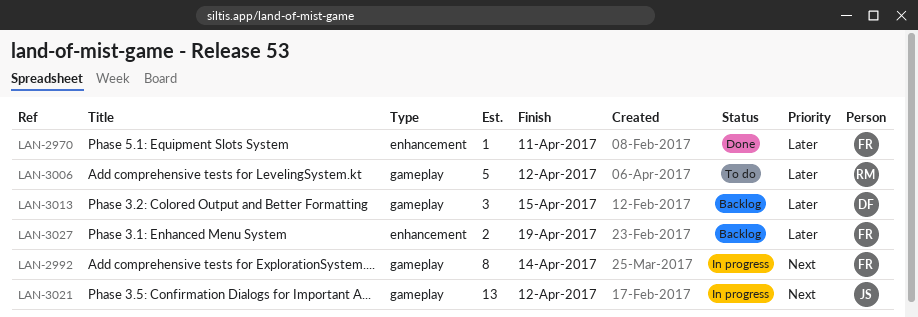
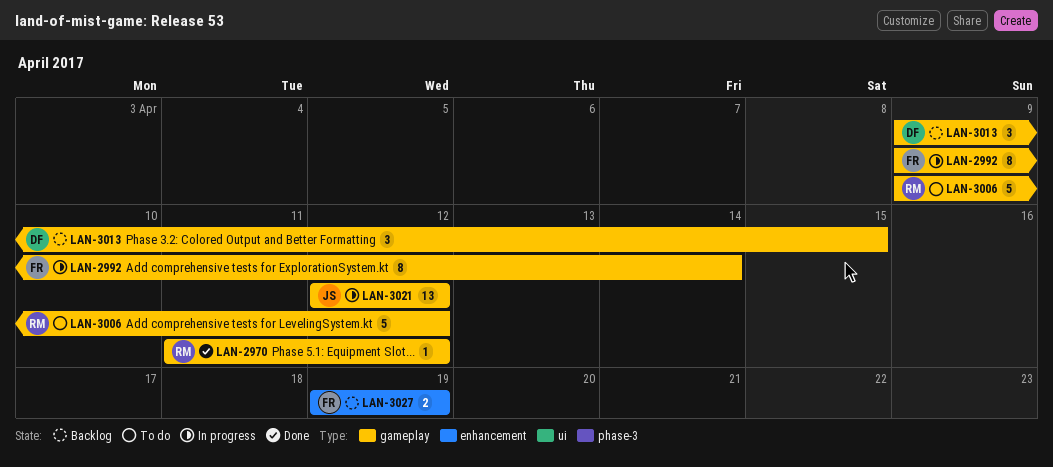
LAN-2970, owner: FR -> RM
LAN-2970, label: enhancement -> gameplay
LAN-2970, due: Apr 11 -> Apr 12

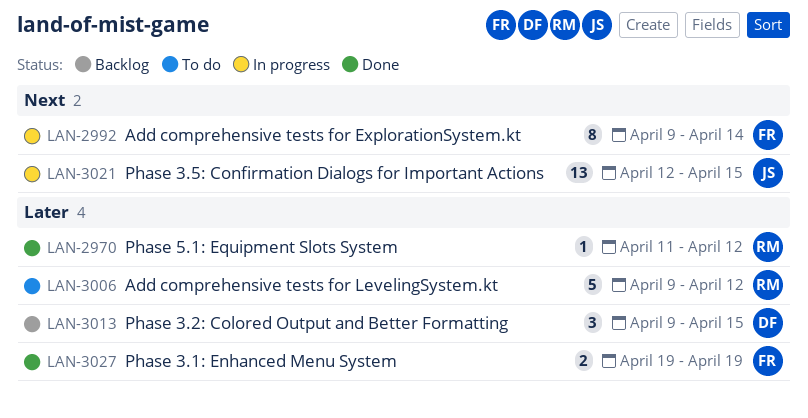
LAN-3021, due: Apr 12 -> Apr 15
LAN-3027, status: Backlog -> Done

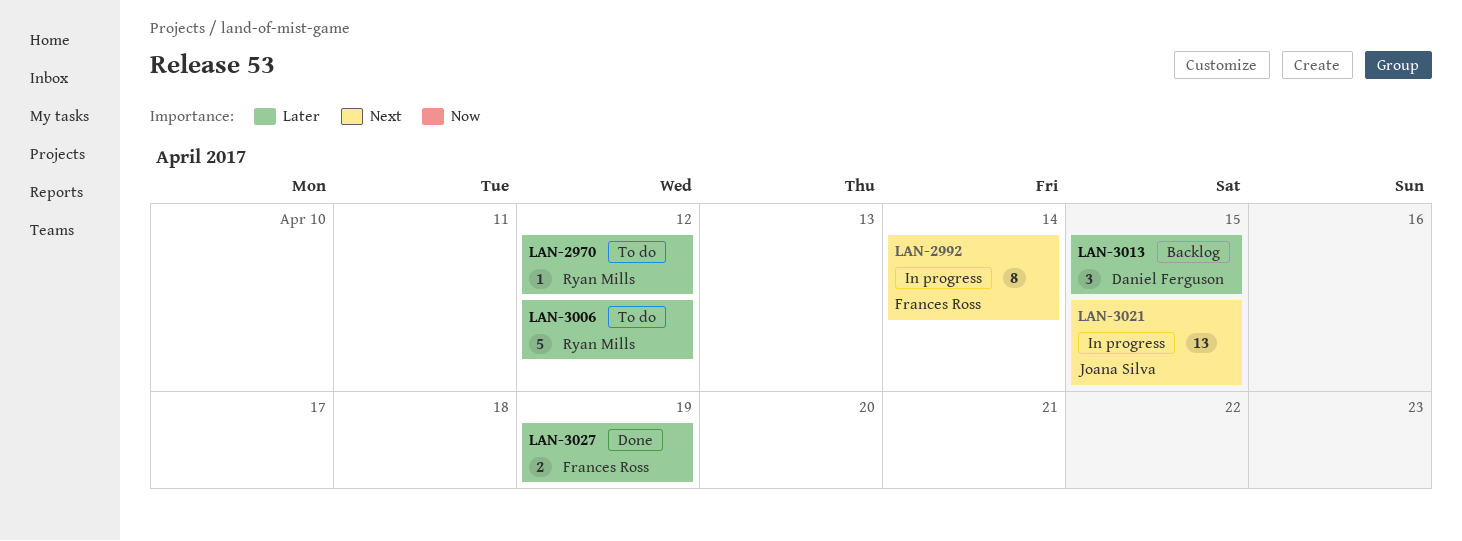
LAN-2970, status: Done -> To do

